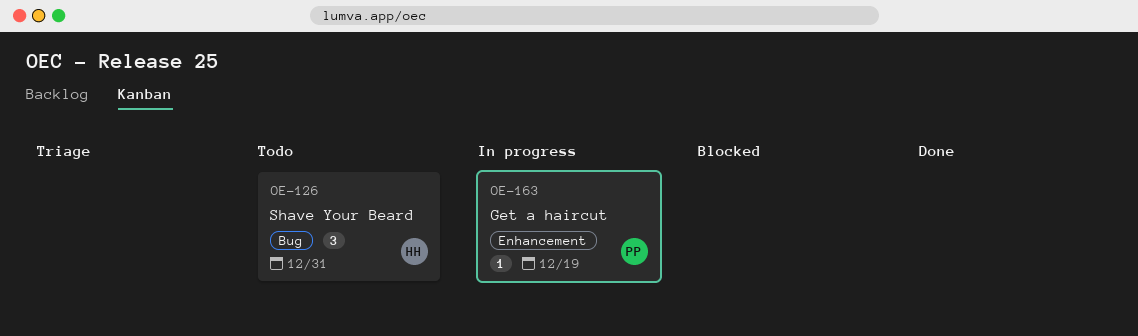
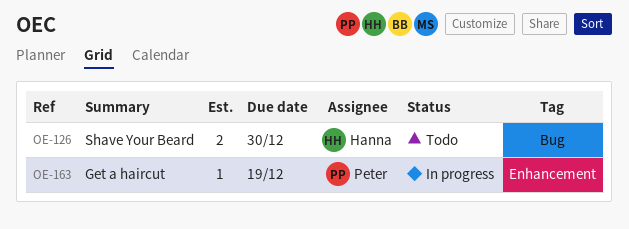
OE-126, estimate: 3 -> 2
OE-126, due: Dec 31 -> Dec 30

